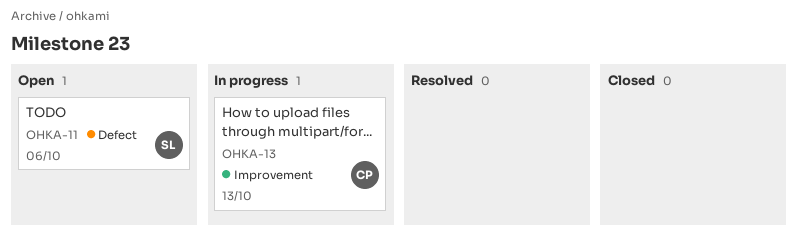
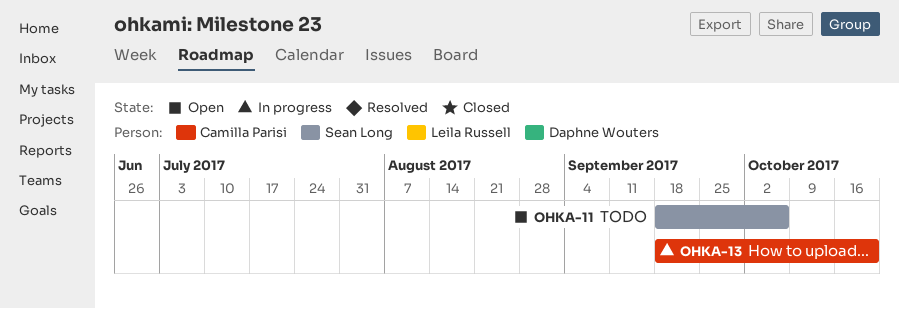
OHKA-13, due: Oct 13 -> Oct 20

